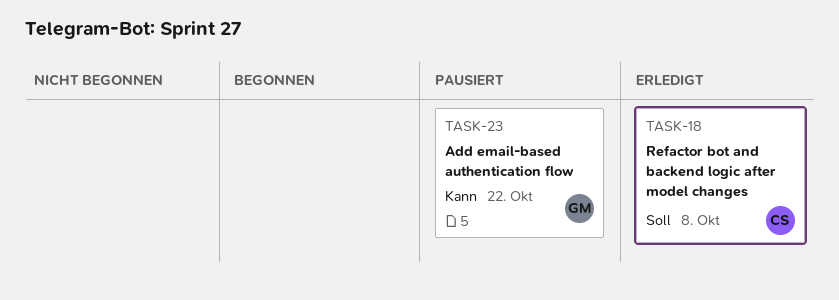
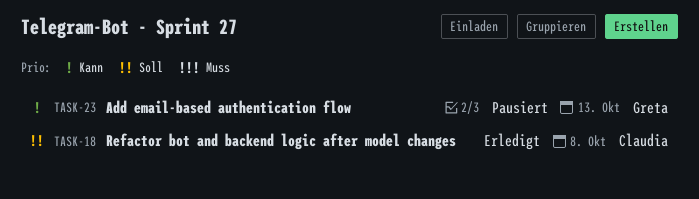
TASK-23, due: Oct 22 -> Oct 13

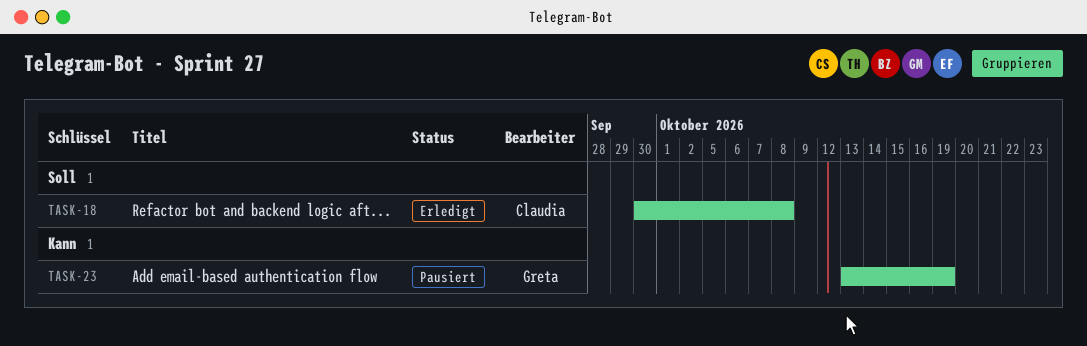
TASK-23, due: Oct 13 -> Oct 19

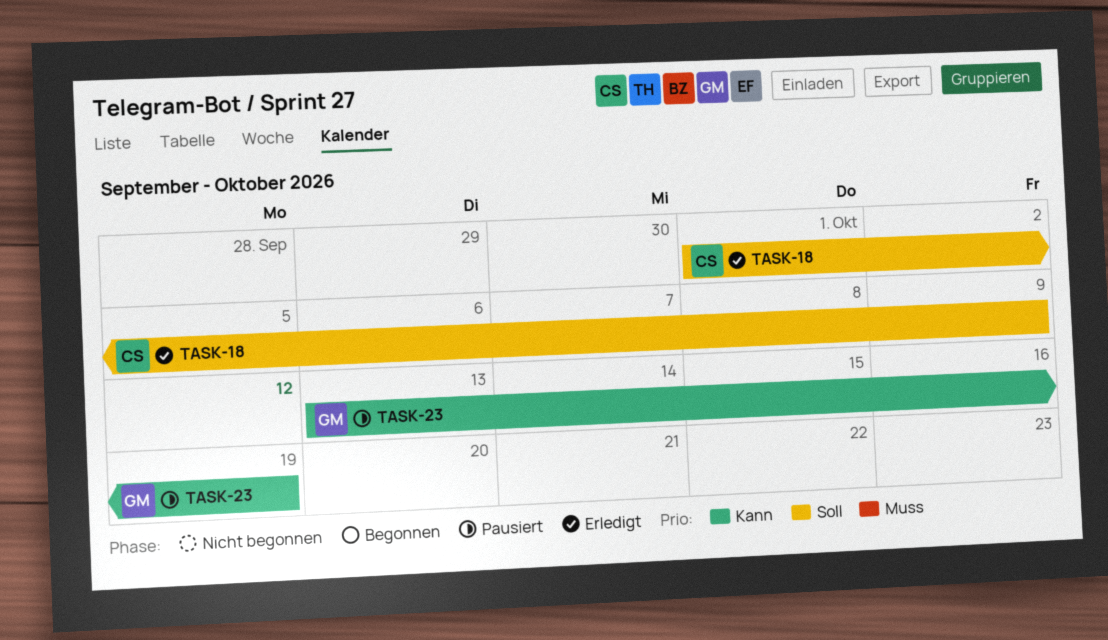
TASK-18, start: Sep 30 -> Oct 1
TASK-18, due: Oct 8 -> Oct 9

